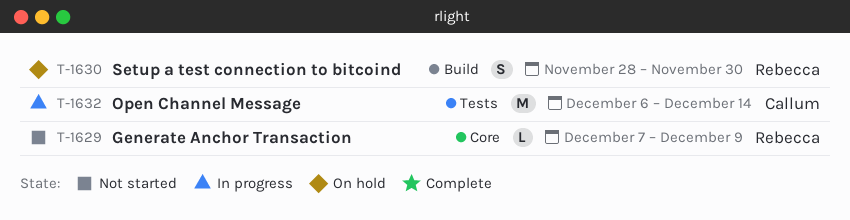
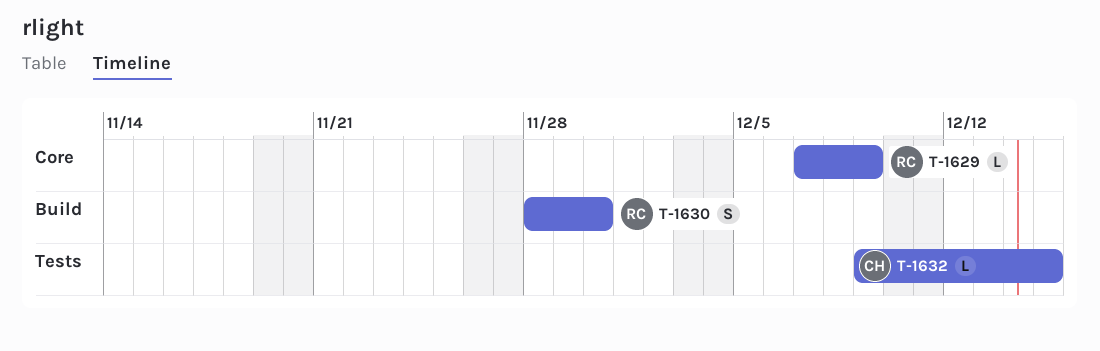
T-1632, estimate: M -> L
T-1632, start: Dec 6 -> Dec 9
T-1632, due: Dec 14 -> Dec 15

